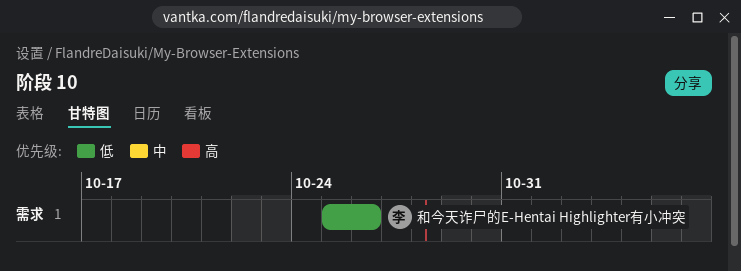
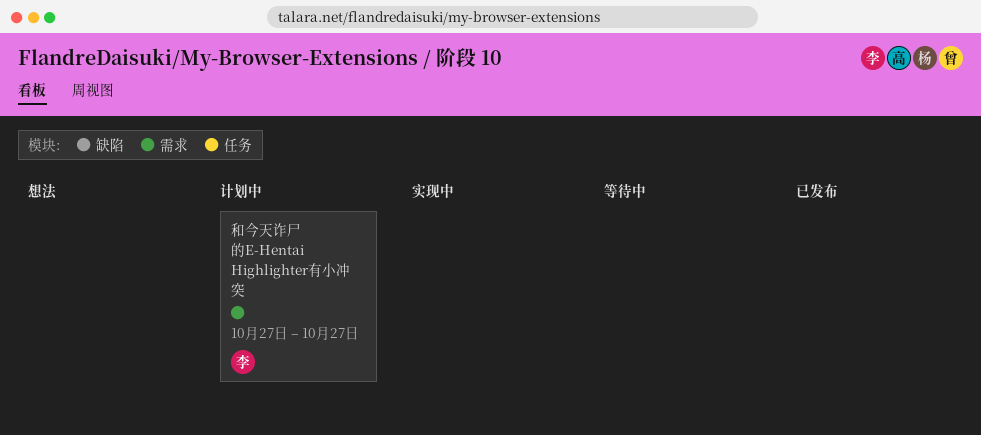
和今天诈尸的E-Hentai Highlighter有小冲突, start: Oct 25 -> Oct 27
和今天诈尸的E-Hentai Highlighter有小冲突, due: Oct 26 -> Oct 27

